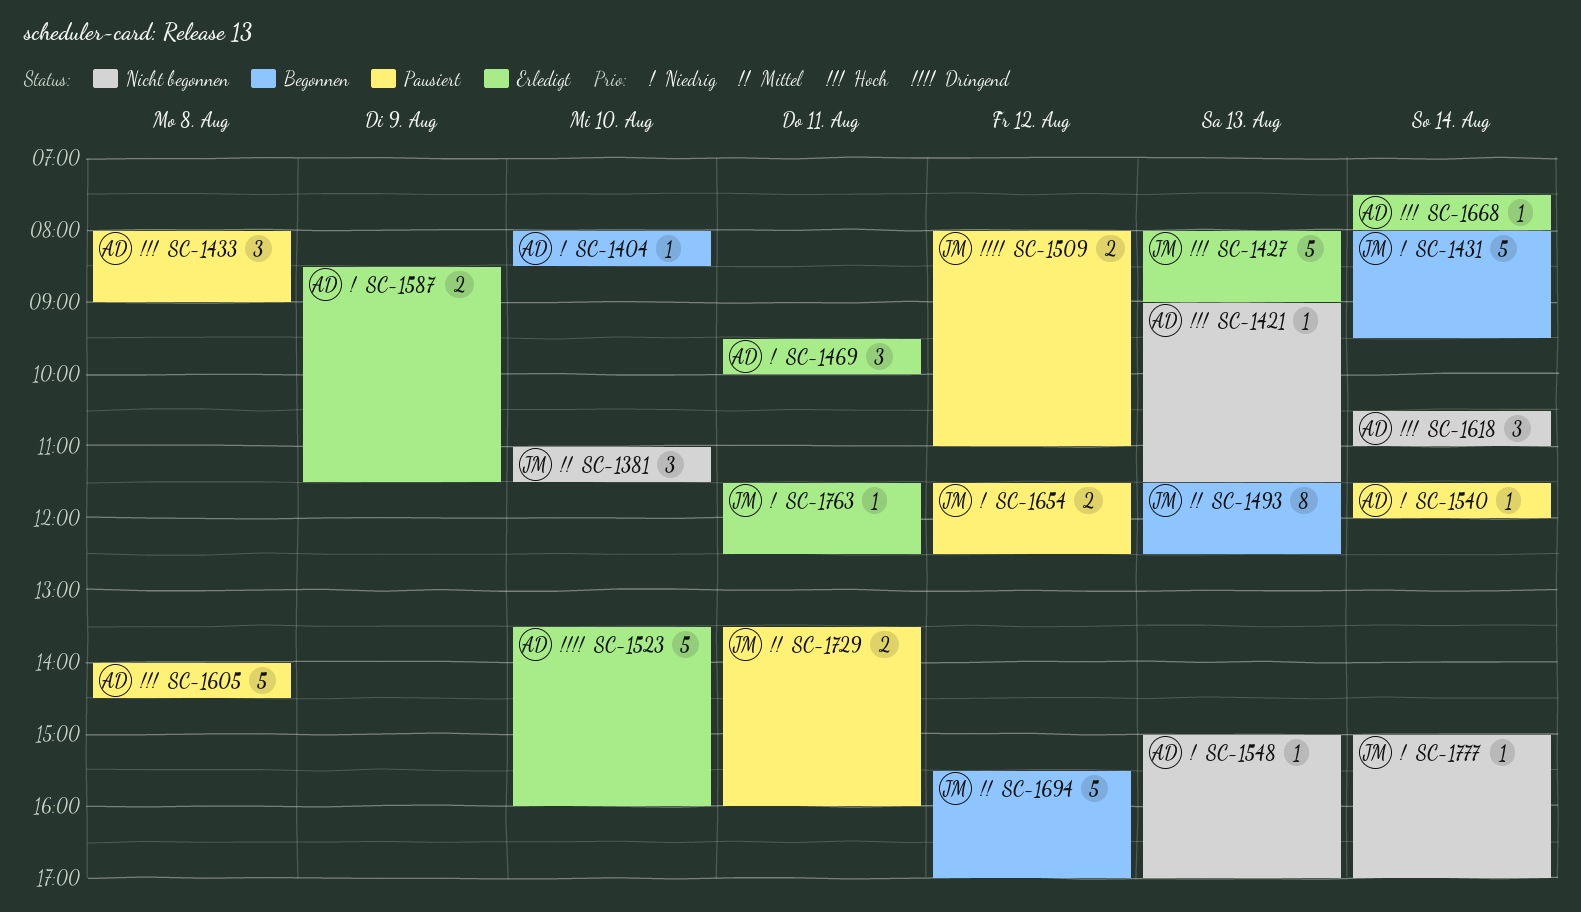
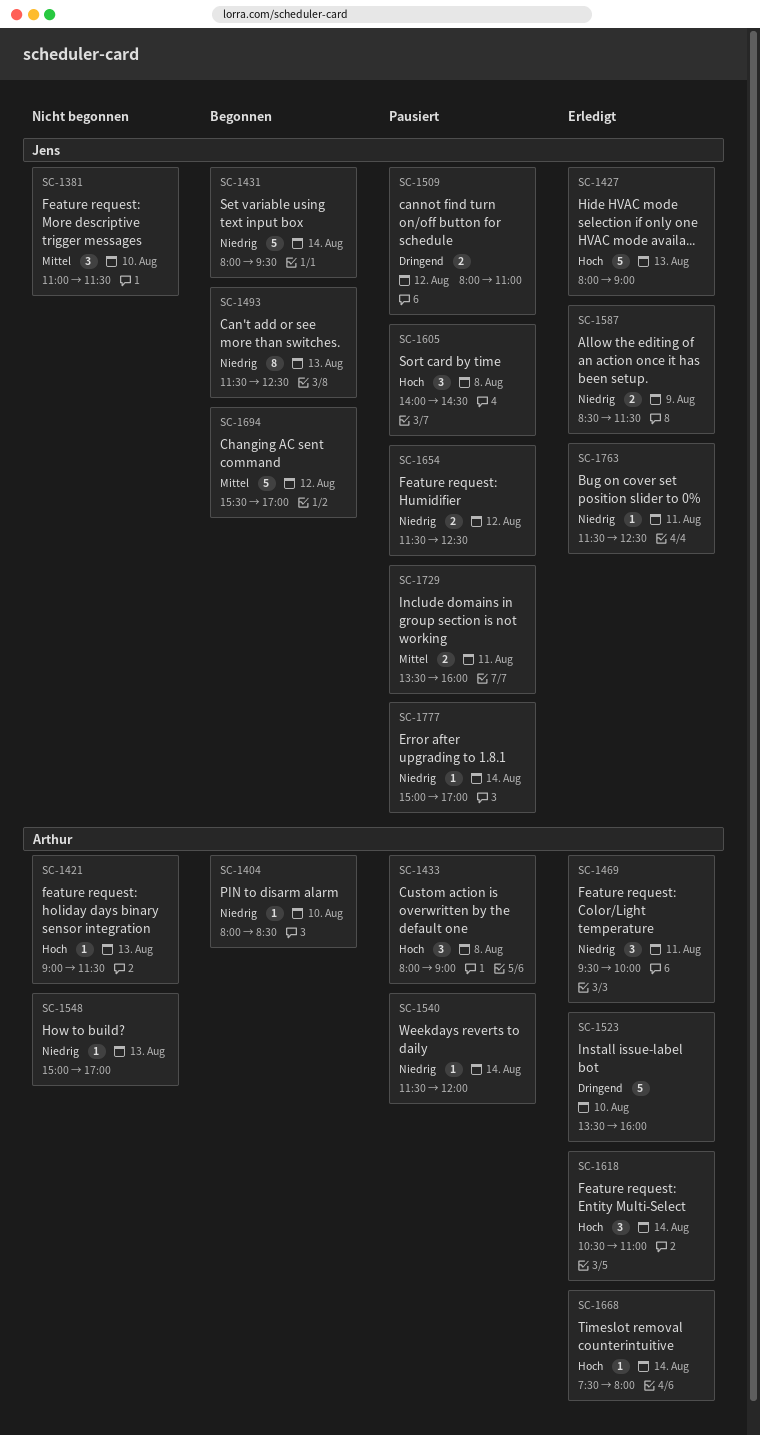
SC-1493, priority: Mittel -> Niedrig
SC-1587, owner: Arthur -> Jens
SC-1605, owner: Arthur -> Jens
SC-1605, estimate: 5 -> 3
SC-1618, status: Nicht begonnen -> Erledigt
SC-1777, status: Nicht begonnen -> Pausiert

